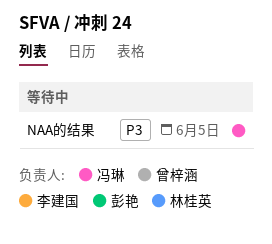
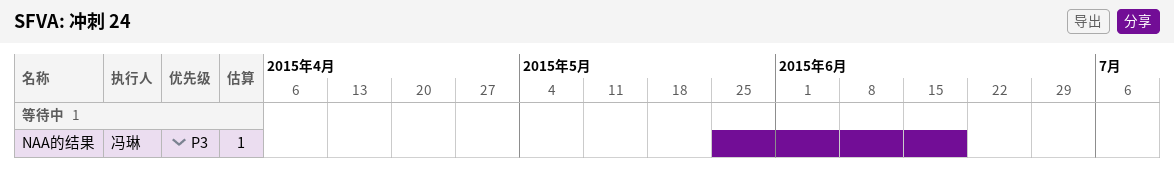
NAA的结果, due: Jun 5 -> Jun 19

